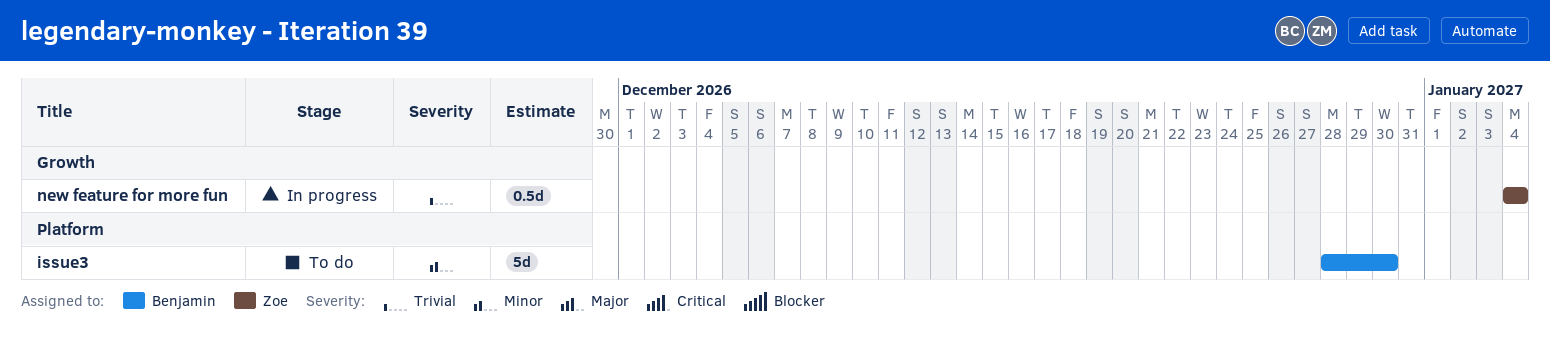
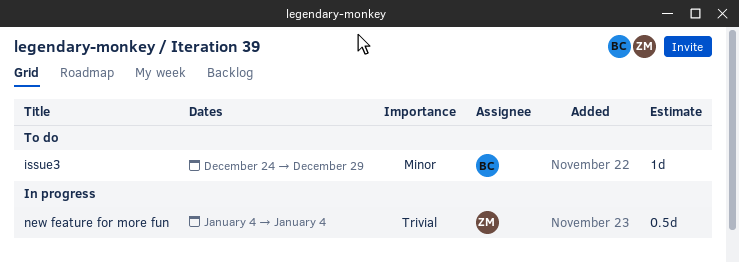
issue3, estimate: 5d -> 1d
issue3, start: Dec 28 -> Dec 24
issue3, due: Dec 30 -> Dec 29

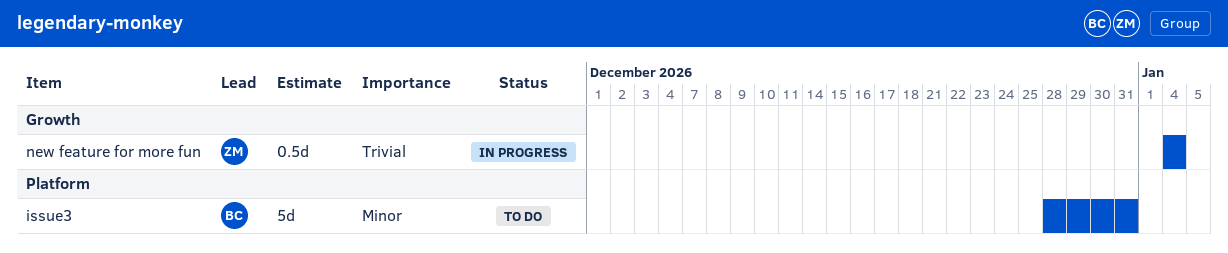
issue3, estimate: 1d -> 5d
issue3, start: Dec 24 -> Dec 28
issue3, due: Dec 29 -> Dec 31

